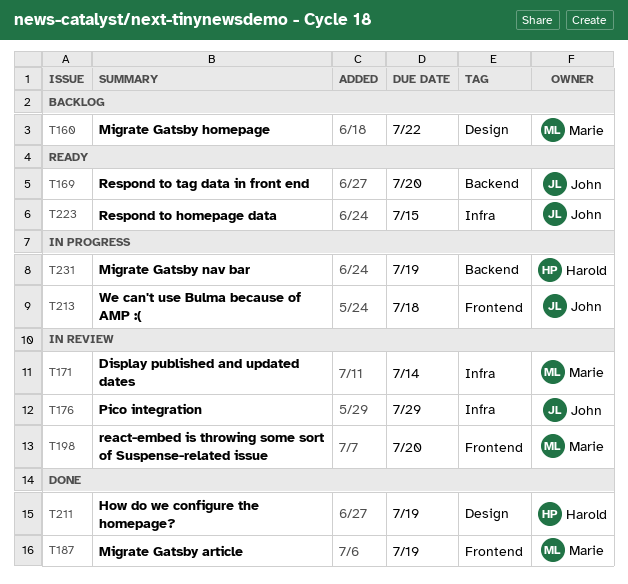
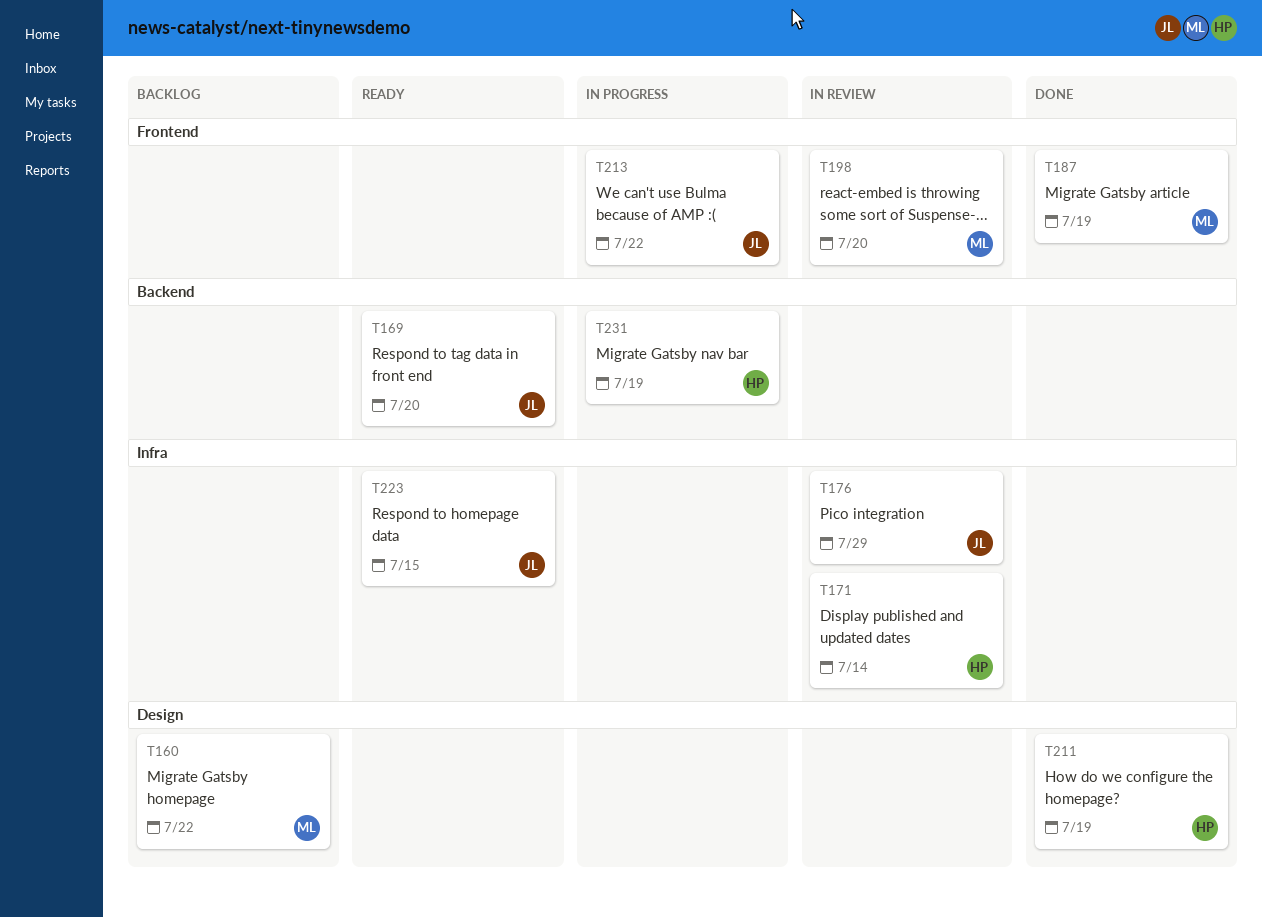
T171, owner: Marie -> Harold
T213, due: Jul 18 -> Jul 22

